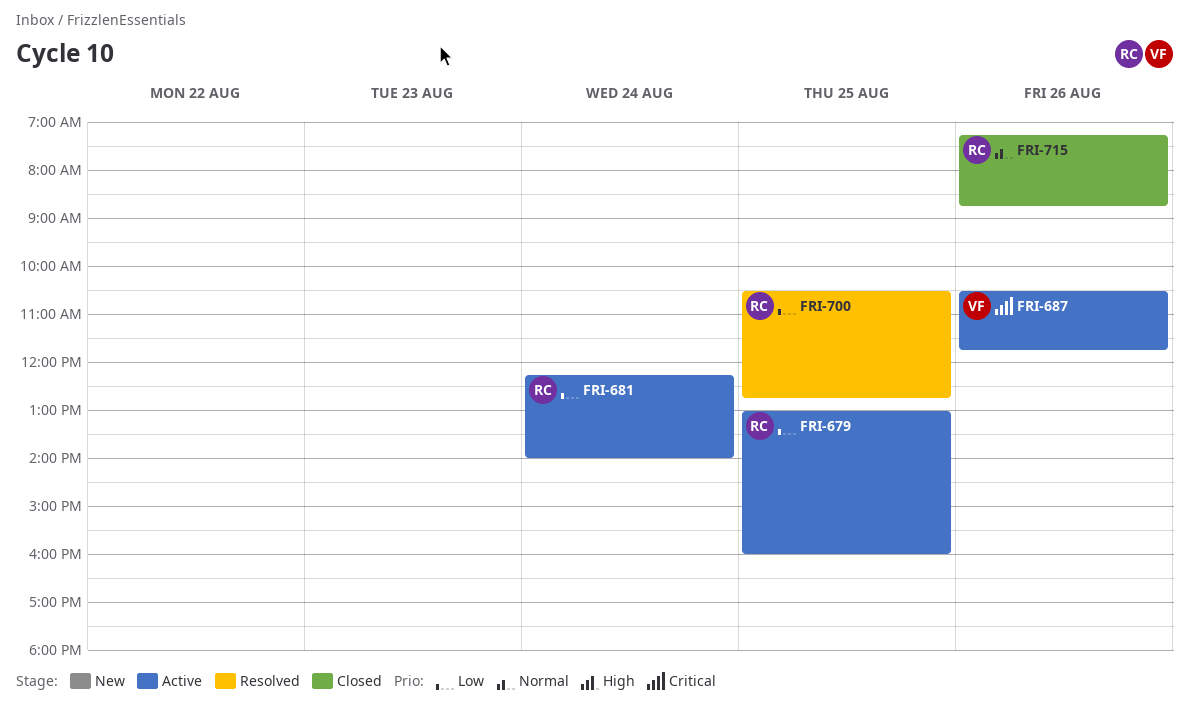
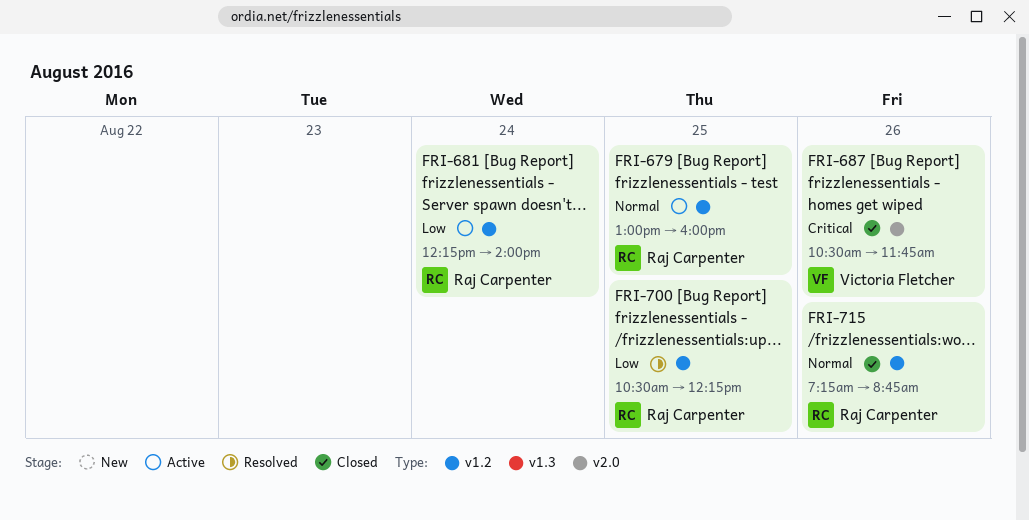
FRI-679, priority: Low -> Normal
FRI-687, status: Active -> Closed
FRI-700, ends: 12:45 -> 12:15

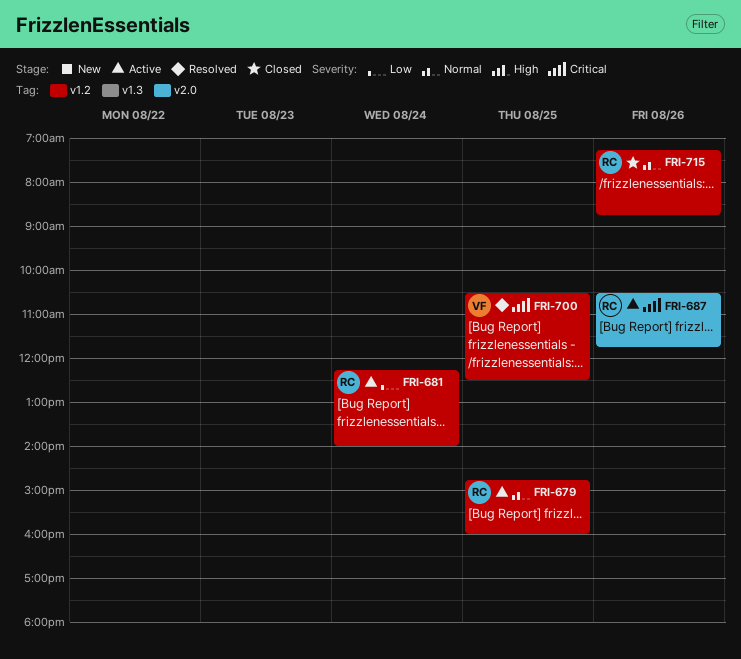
FRI-679, begins: 13:00 -> 14:45
FRI-687, status: Closed -> Active
FRI-687, owner: Victoria Fletcher -> Raj Carpenter
FRI-700, owner: Raj Carpenter -> Victoria Fletcher
FRI-700, priority: Low -> Critical
FRI-700, ends: 12:15 -> 12:30

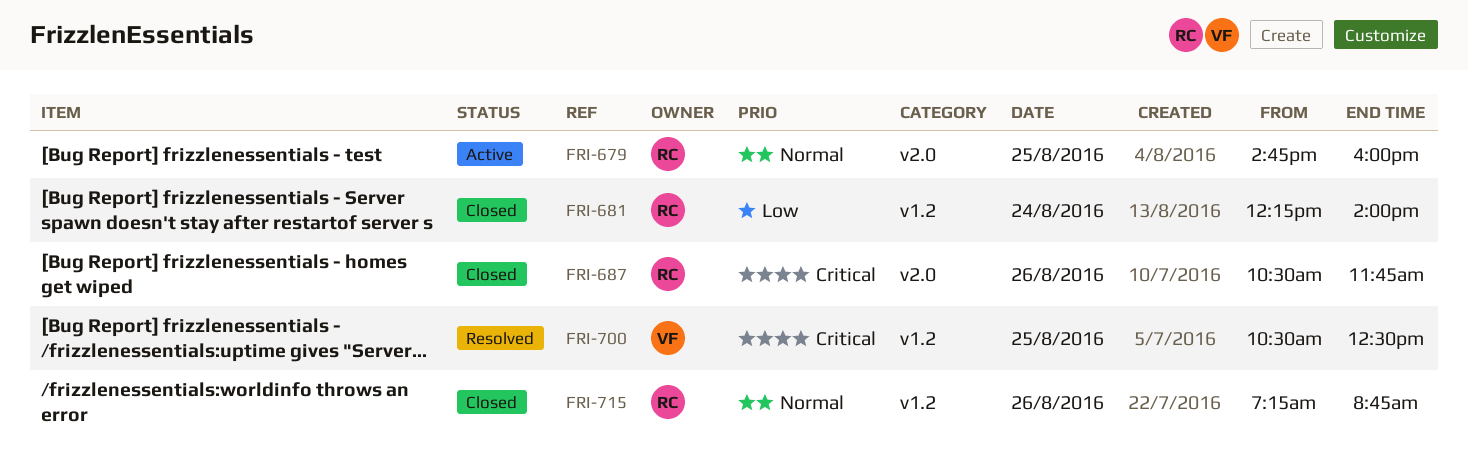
FRI-679, label: v1.2 -> v2.0
FRI-681, status: Active -> Closed
FRI-687, status: Active -> Closed

